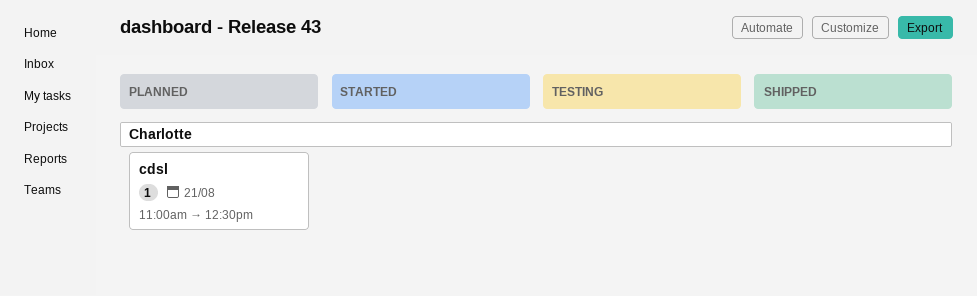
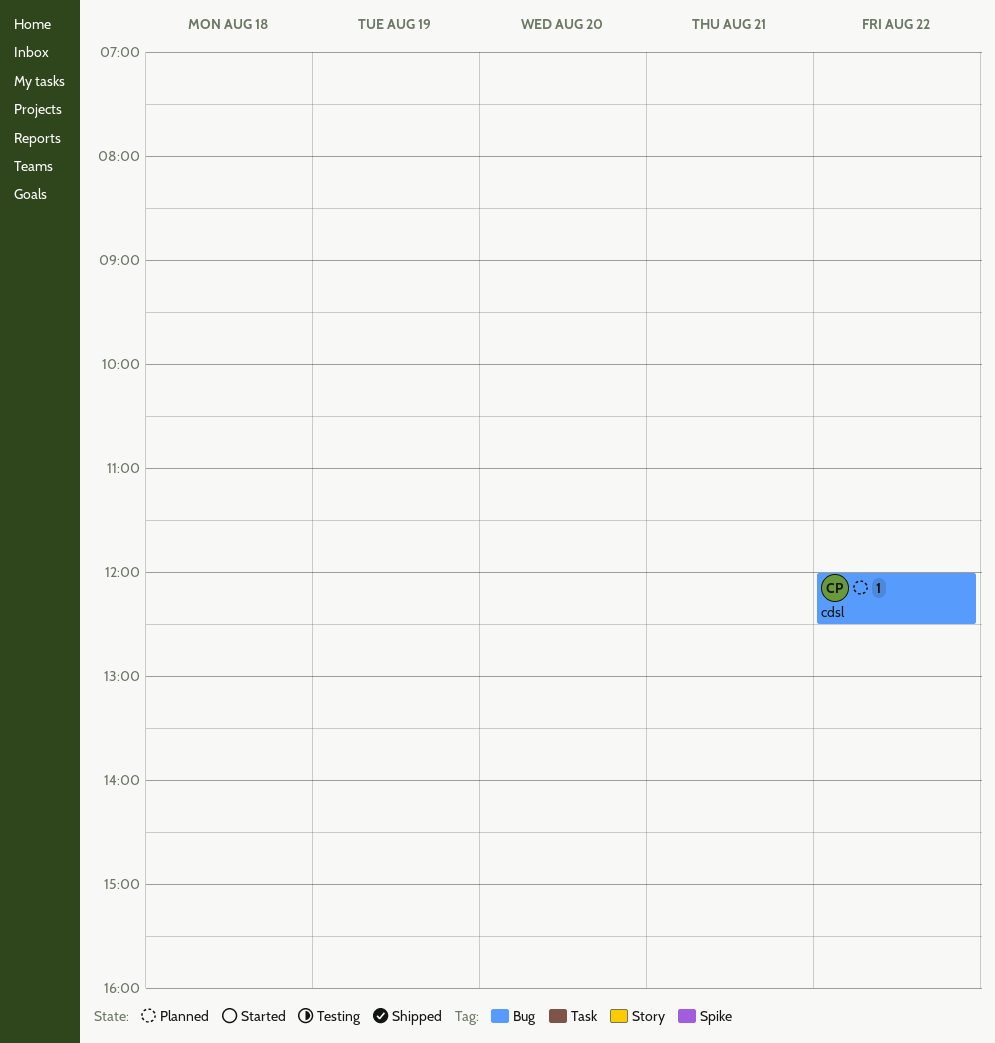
cdsl, day: Aug 21 -> Aug 22
cdsl, begins: 11:00 -> 12:00

